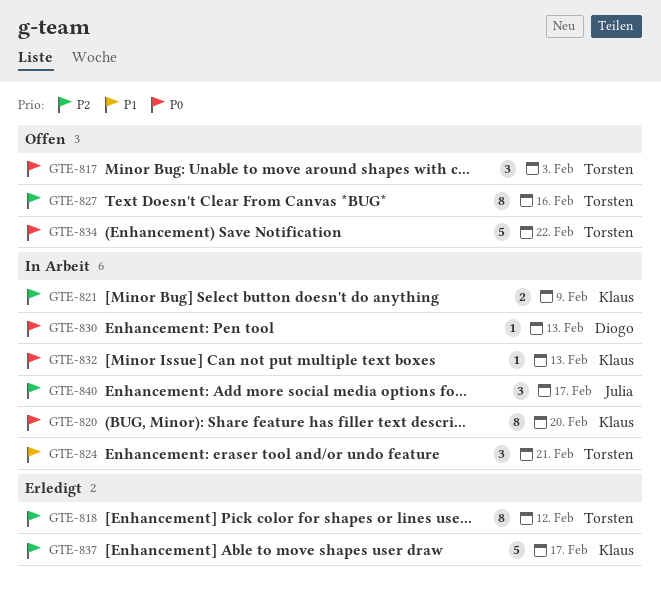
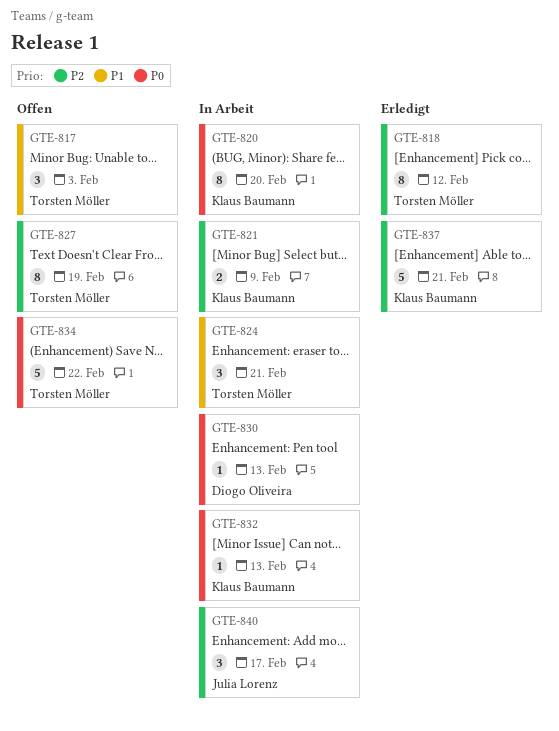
GTE-817, priority: P0 -> P1
GTE-827, due: Feb 16 -> Feb 19
GTE-837, due: Feb 17 -> Feb 21

